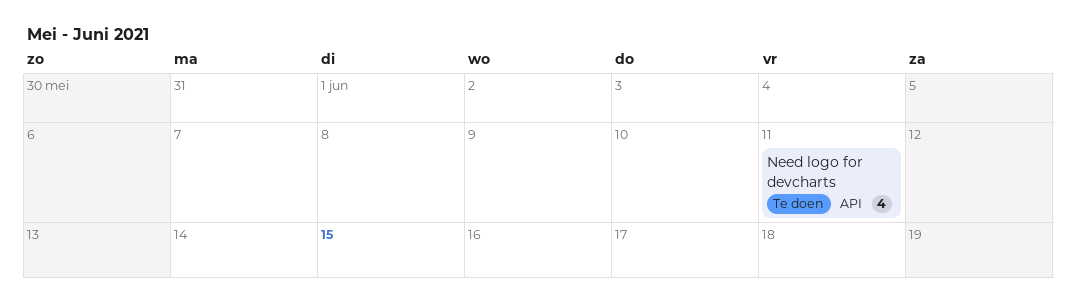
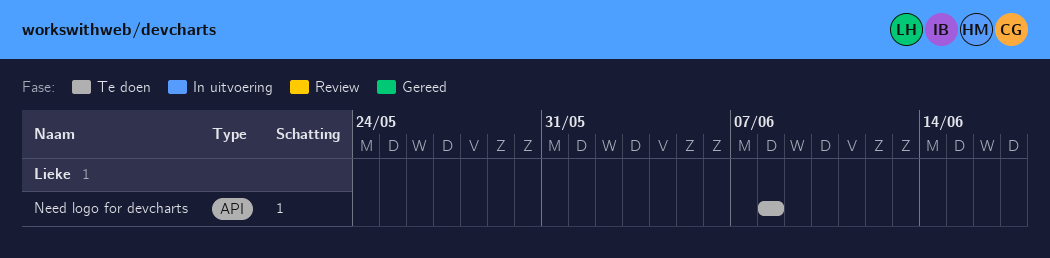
Need logo for devcharts, estimate: 4 -> 1
Need logo for devcharts, due: Jun 11 -> Jun 8

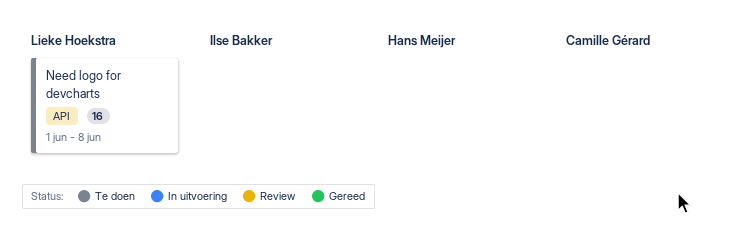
Need logo for devcharts, estimate: 1 -> 16
Need logo for devcharts, start: Jun 8 -> Jun 1

